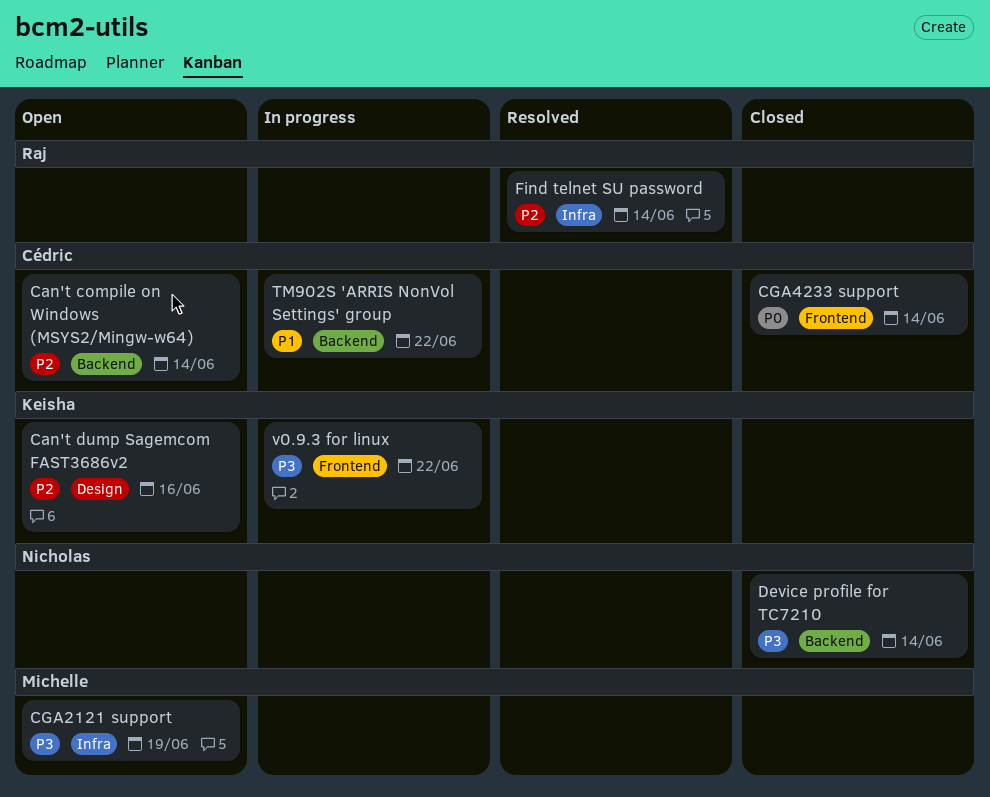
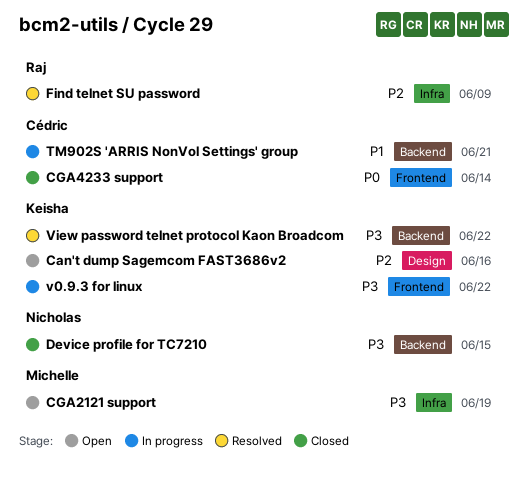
Can't compile on Windows (MSYS2/Mingw-w64): present -> none
Device profile for TC7210, due: Jun 14 -> Jun 15
Find telnet SU password, due: Jun 14 -> Jun 9
TM902S 'ARRIS NonVol Settings' group, due: Jun 22 -> Jun 21
View password telnet protocol Kaon Broadcom: none -> present

